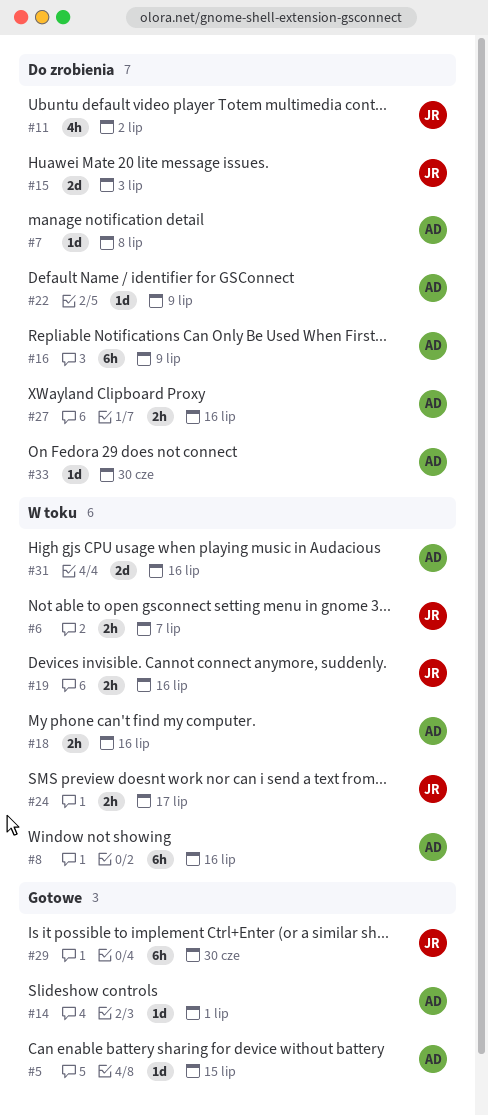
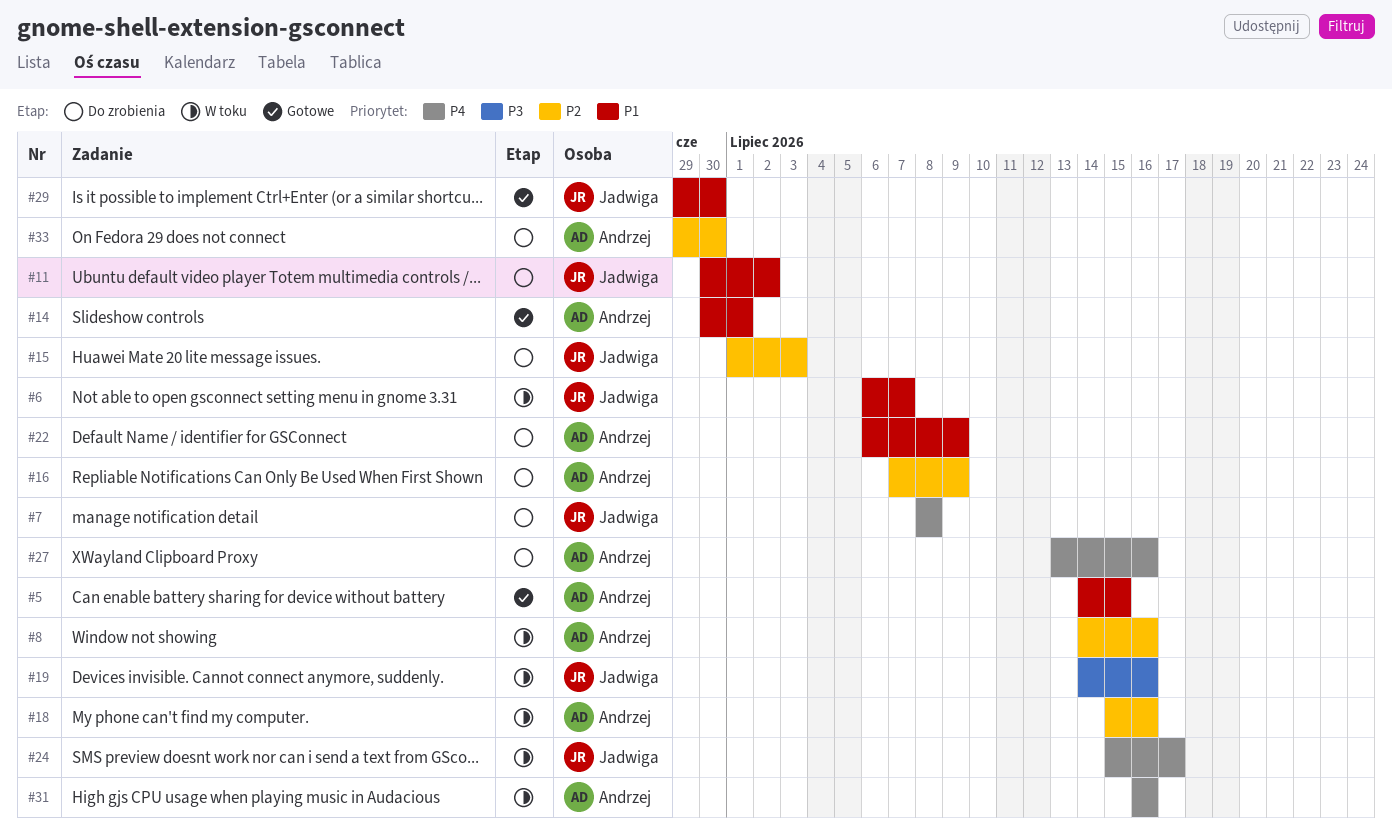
#7, owner: Andrzej -> Jadwiga

